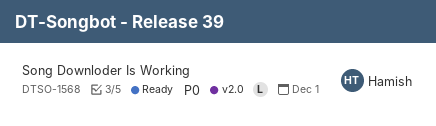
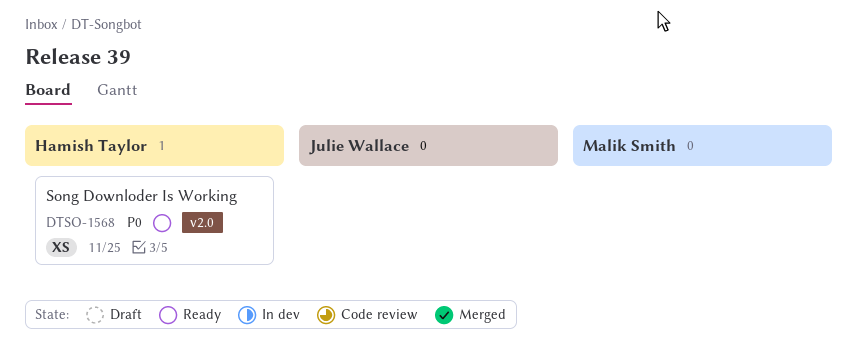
DTSO-1568, estimate: L -> XS
DTSO-1568, due: Dec 1 -> Nov 25

